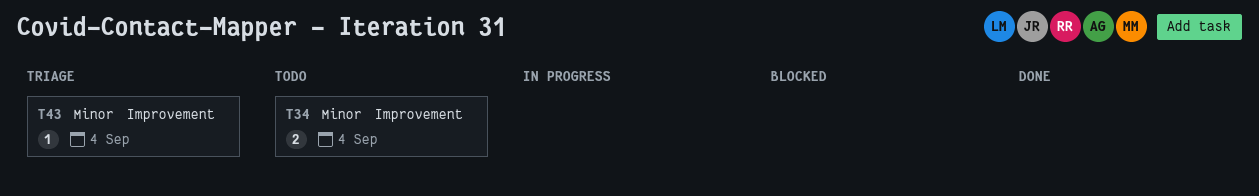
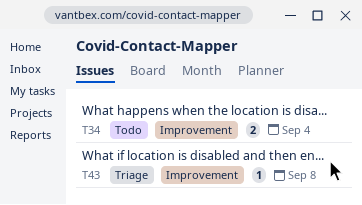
T43, due: Sep 4 -> Sep 8

